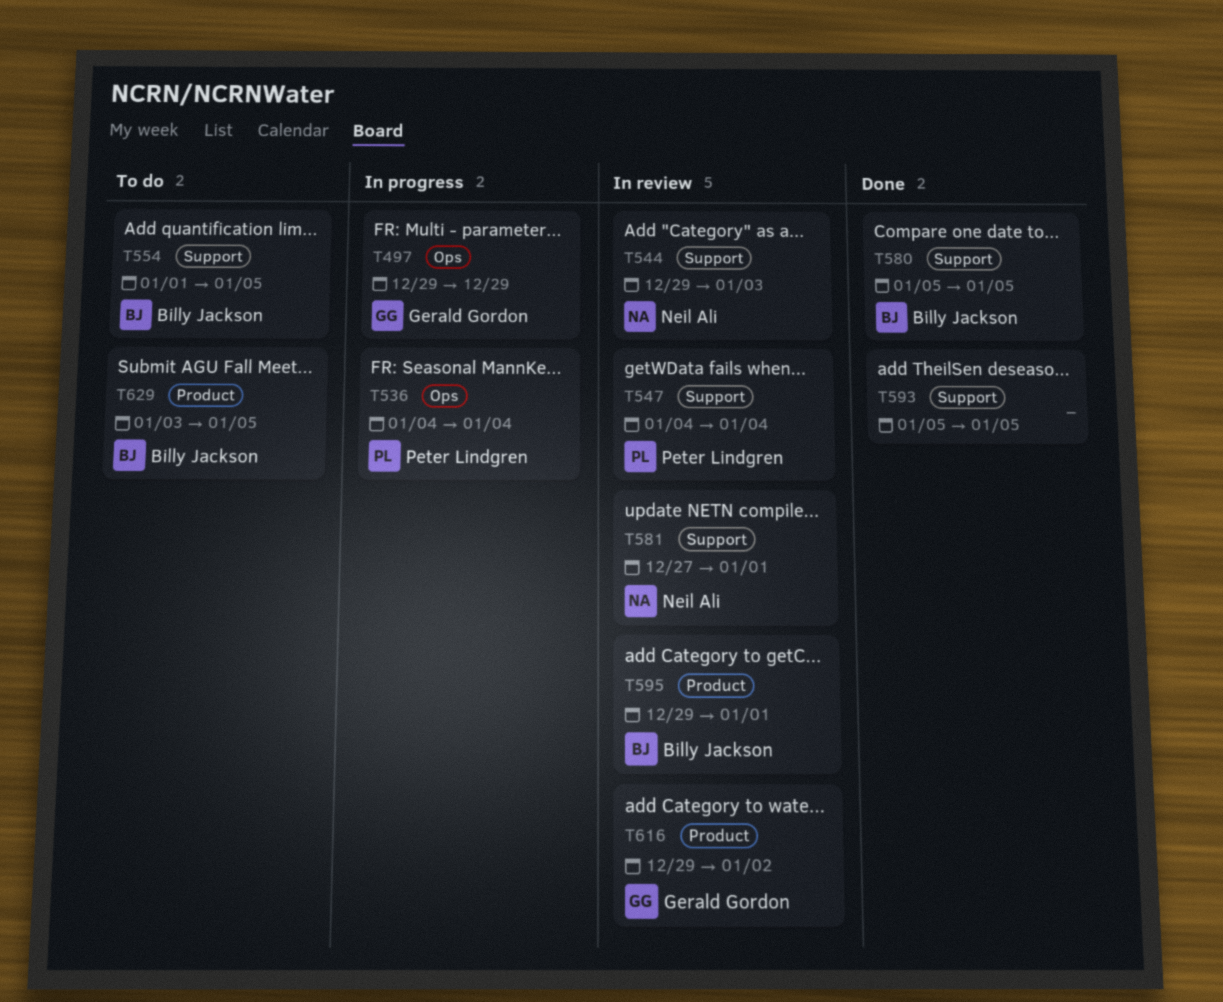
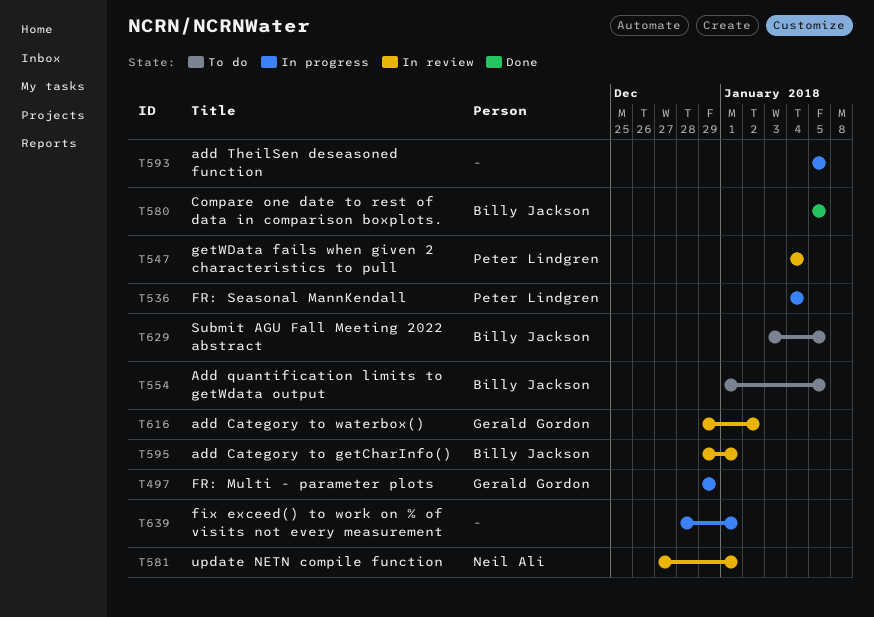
T544: present -> none
T593, status: Done -> In progress
T639: none -> present

